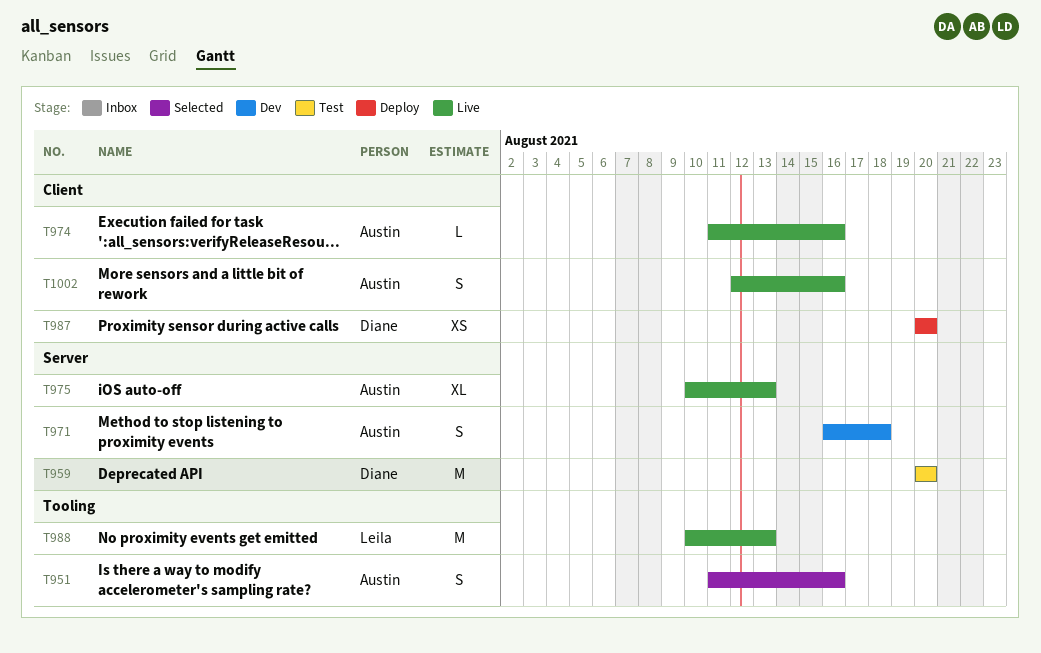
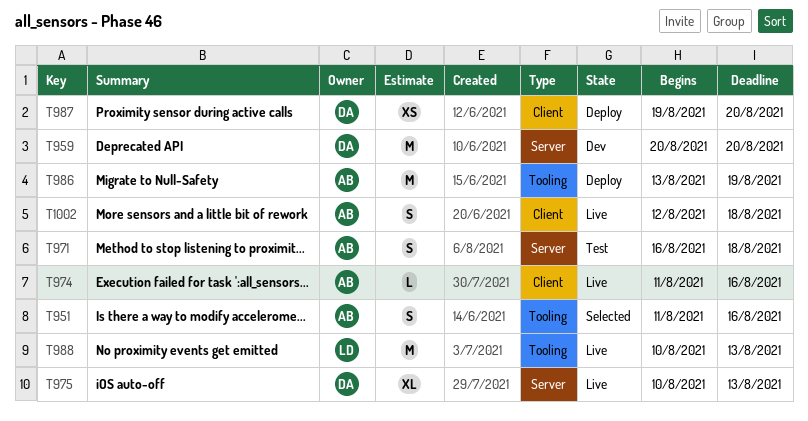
T959, status: Test -> Dev
T971, status: Dev -> Test
T975, owner: Austin -> Diane
T986: none -> present
T987, start: Aug 20 -> Aug 19
T1002, due: Aug 16 -> Aug 18

